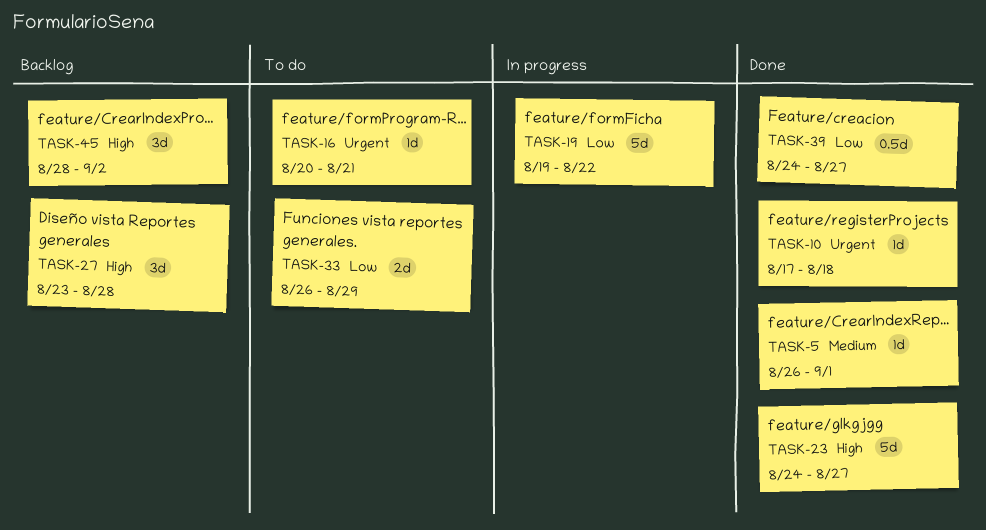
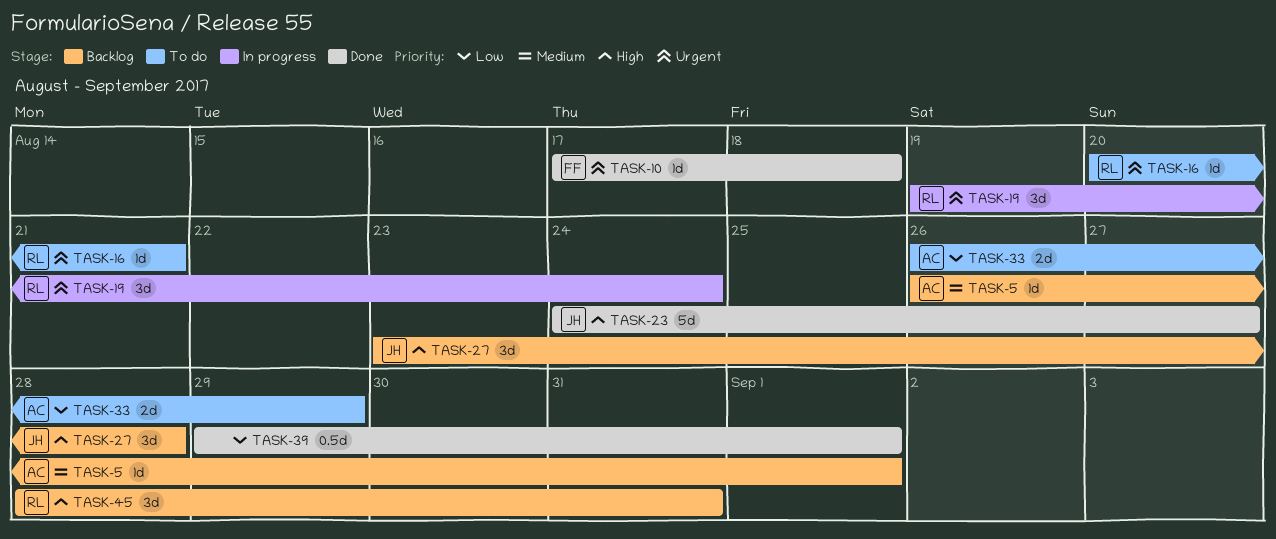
TASK-5, status: Done -> Backlog
TASK-19, priority: Low -> Urgent
TASK-19, estimate: 5d -> 3d
TASK-19, due: Aug 22 -> Aug 24
TASK-39, start: Aug 24 -> Aug 29
TASK-39, due: Aug 27 -> Sep 1
TASK-45, due: Sep 2 -> Aug 31

